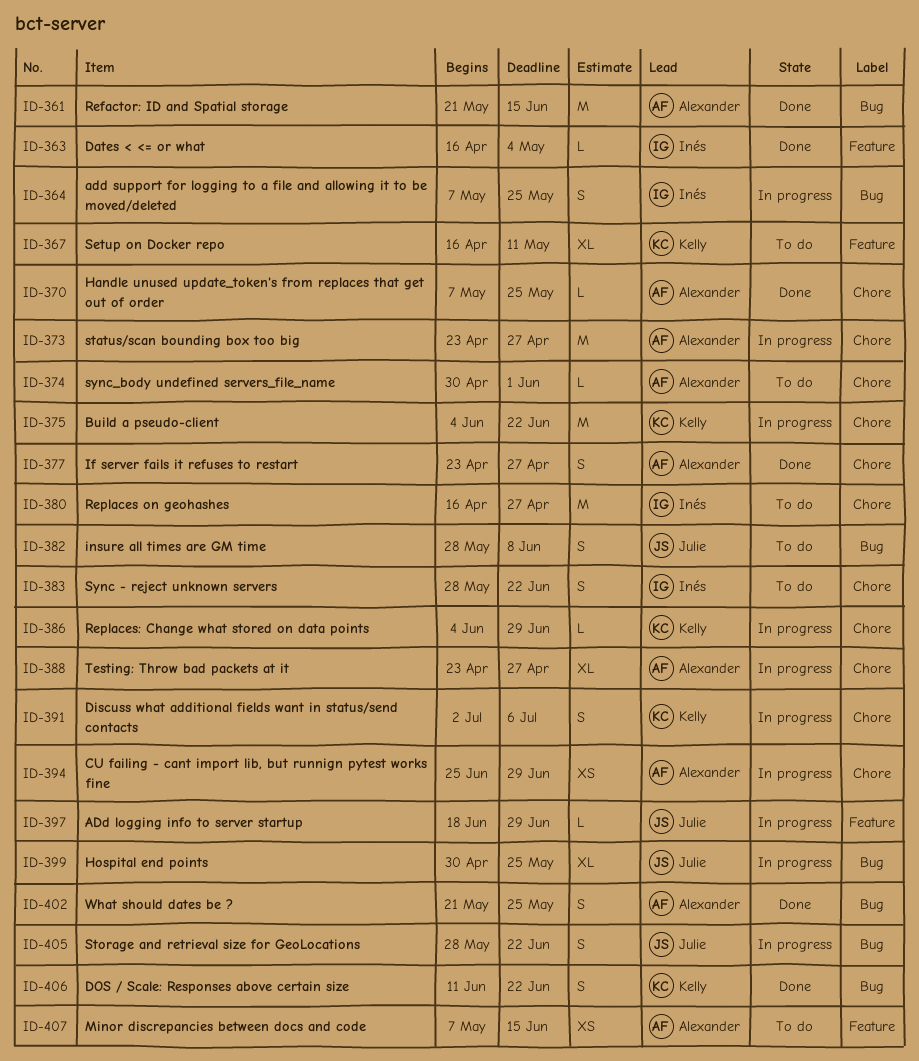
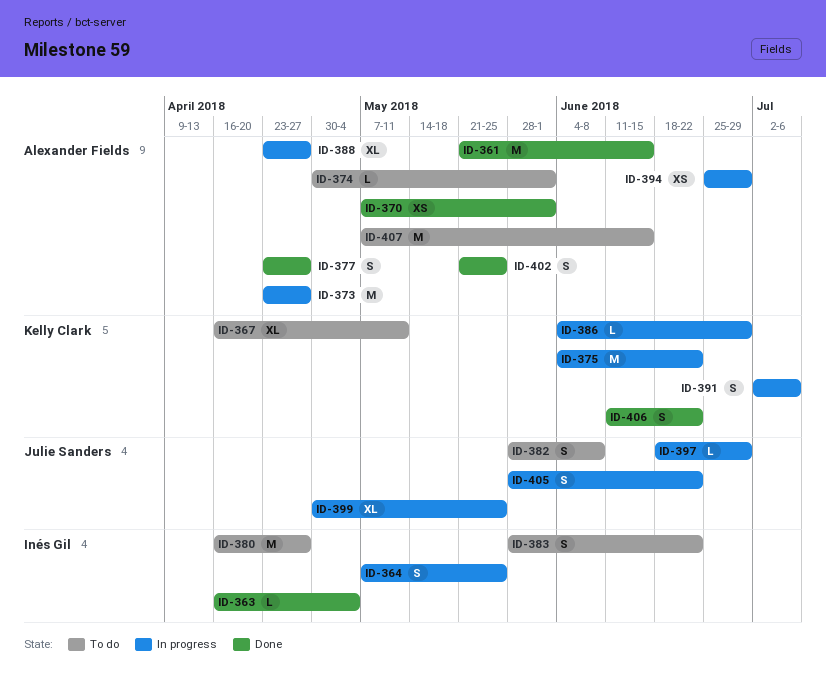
ID-370, estimate: L -> XS
ID-370, due: May 25 -> Jun 1
ID-407, estimate: XS -> M

